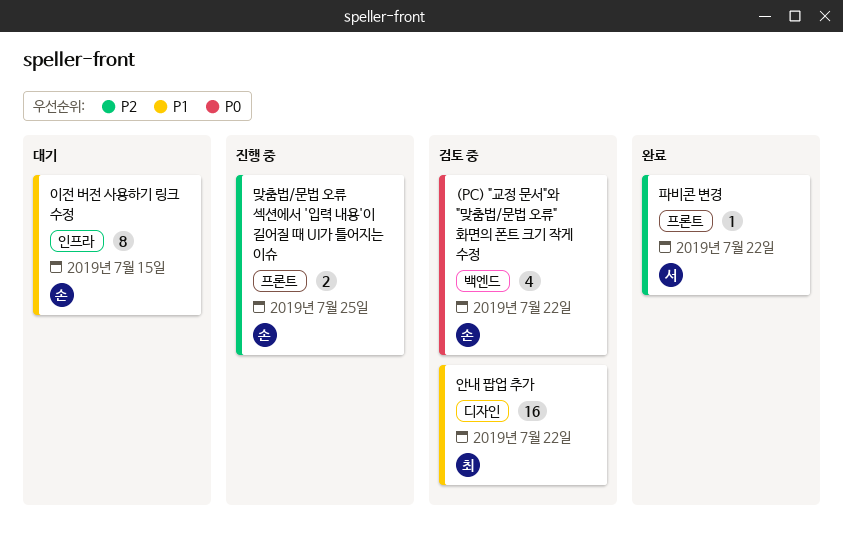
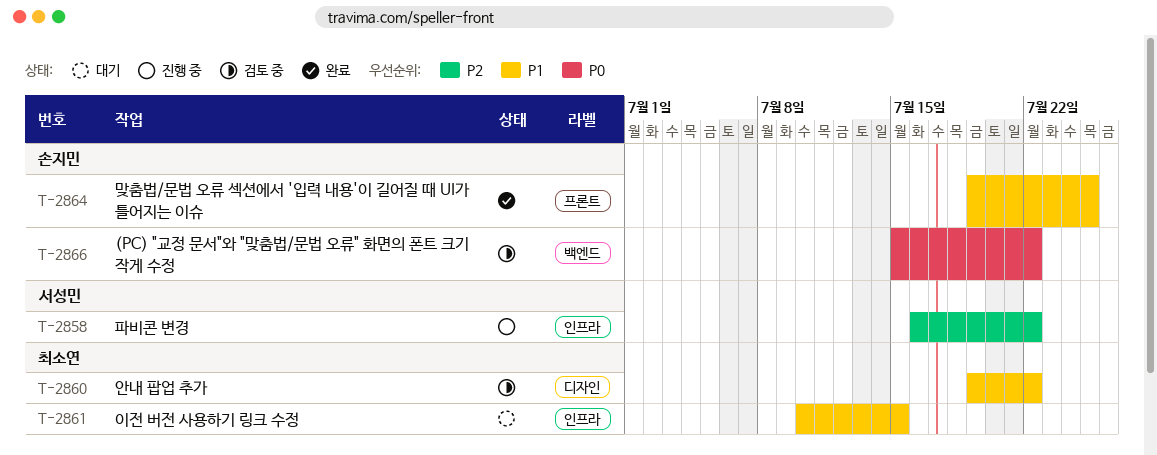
맞춤법/문법 오류 섹션에서 '입력 내용'이 길어질 때 UI가 틀어지는 이슈, status: 진행 중 -> 완료
맞춤법/문법 오류 섹션에서 '입력 내용'이 길어질 때 UI가 틀어지는 이슈, priority: P2 -> P1
이전 버전 사용하기 링크 수정, owner: 손지민 -> 최소연
파비콘 변경, status: 완료 -> 진행 중
파비콘 변경, label: 프론트 -> 인프라

